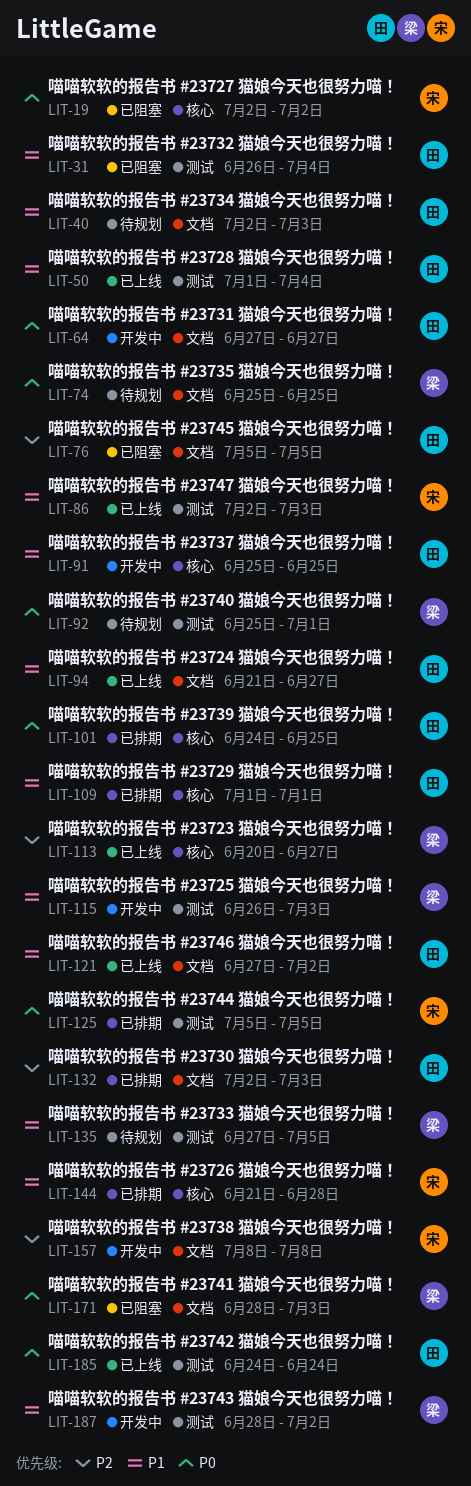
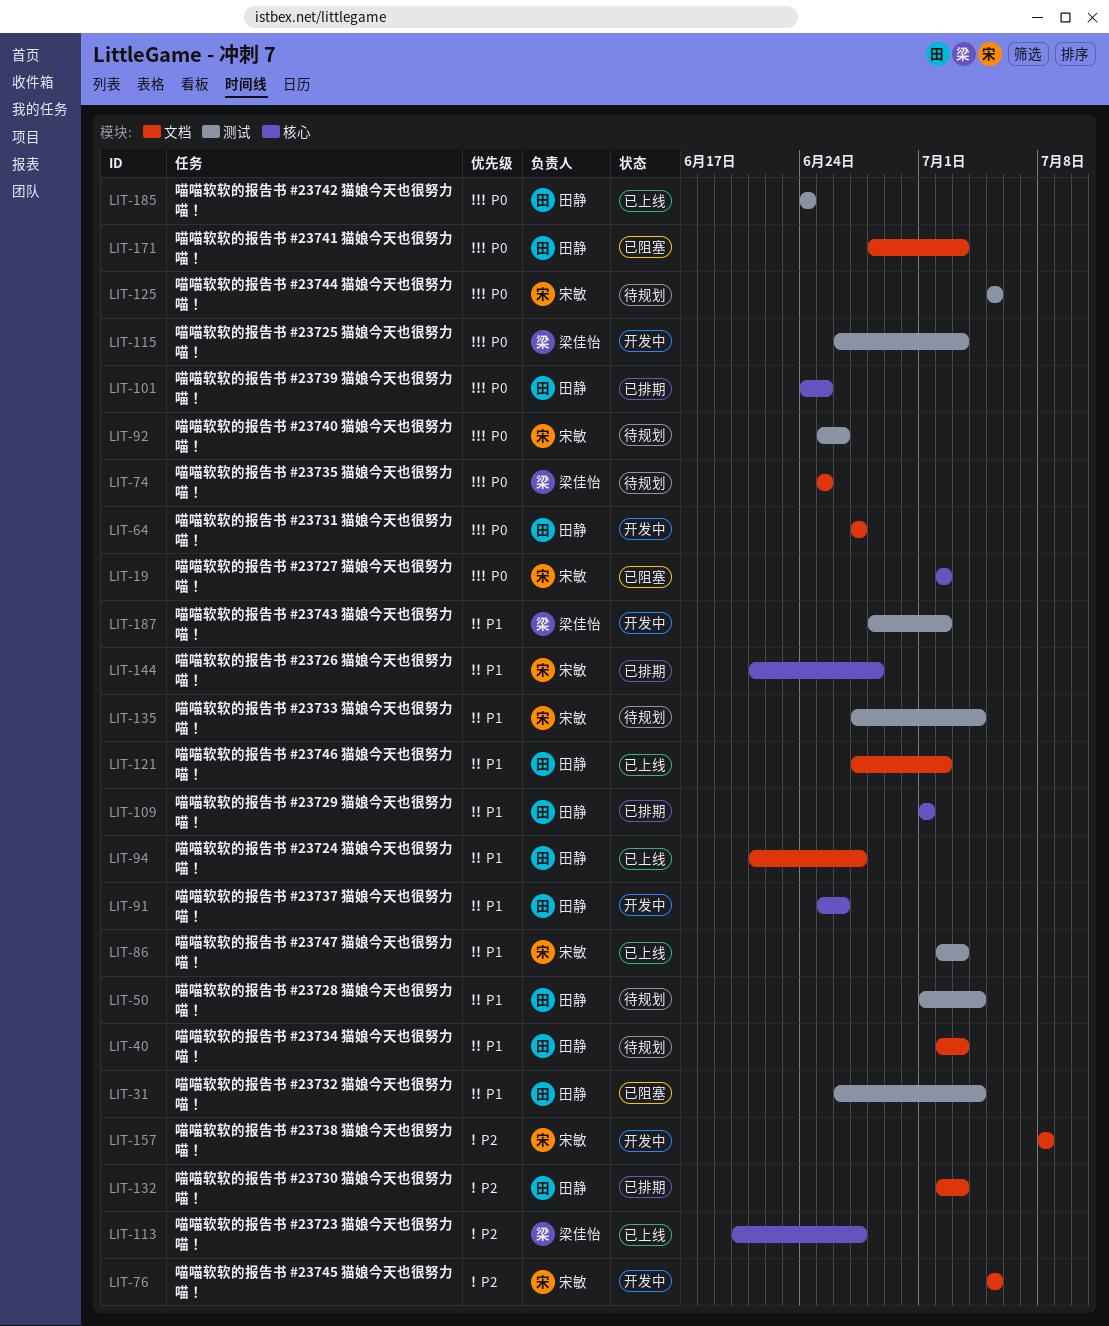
LIT-50, status: 已上线 -> 待规划
LIT-76, status: 已阻塞 -> 开发中
LIT-76, owner: 田静 -> 宋敏
LIT-91, due: Jun 25 -> Jun 26
LIT-92, owner: 梁佳怡 -> 宋敏
LIT-92, due: Jul 1 -> Jun 26
LIT-115, priority: P1 -> P0
LIT-125, status: 已排期 -> 待规划
LIT-135, owner: 梁佳怡 -> 宋敏
LIT-135, due: Jul 5 -> Jul 4
LIT-171, owner: 梁佳怡 -> 田静

